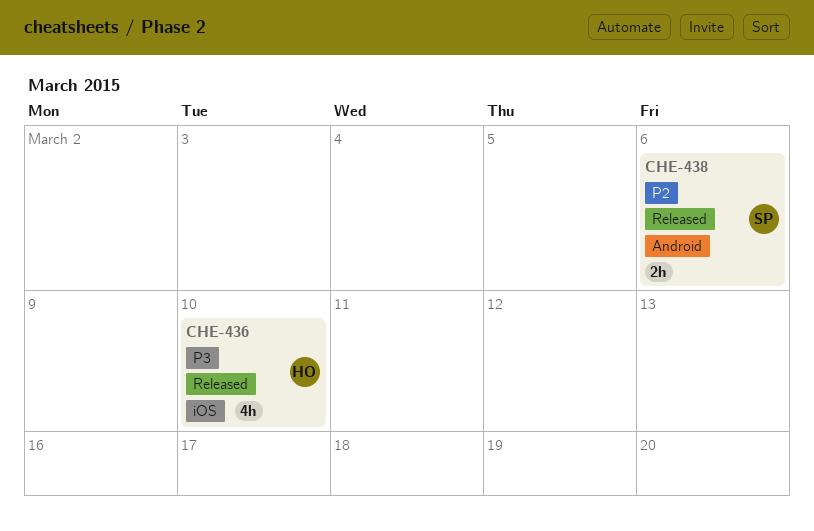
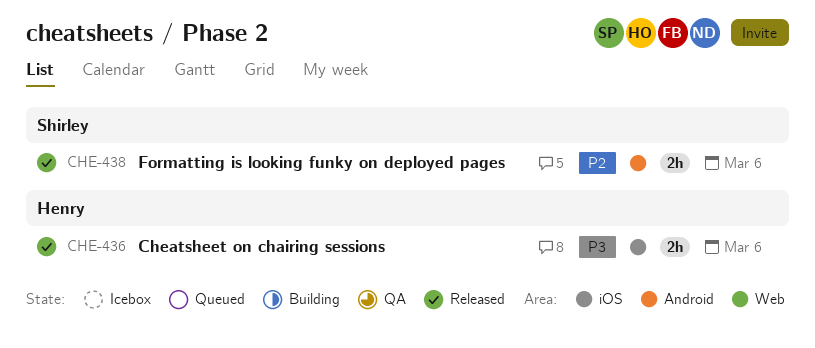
CHE-436, estimate: 4h -> 2h
CHE-436, due: Mar 10 -> Mar 6

